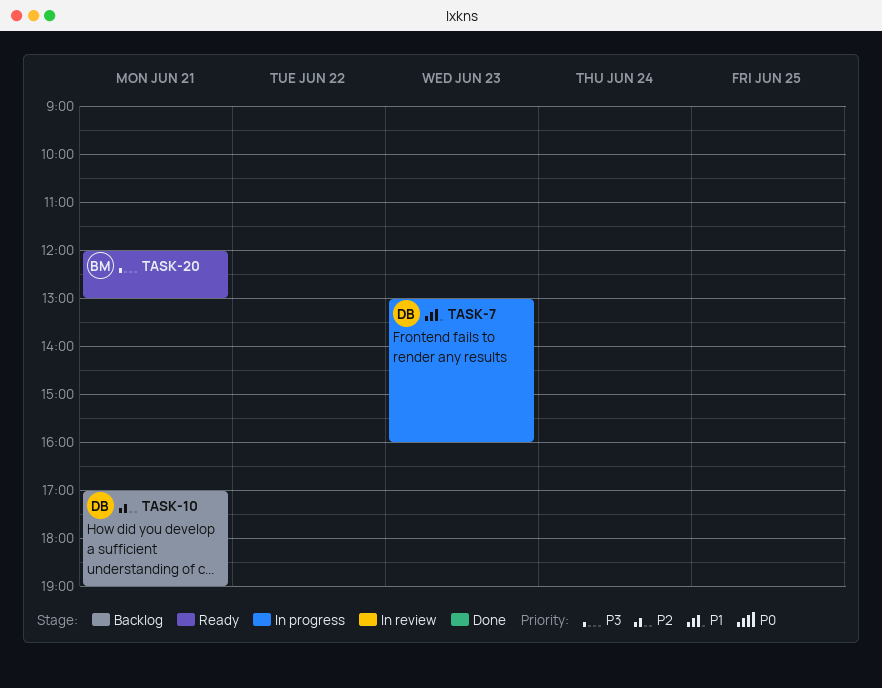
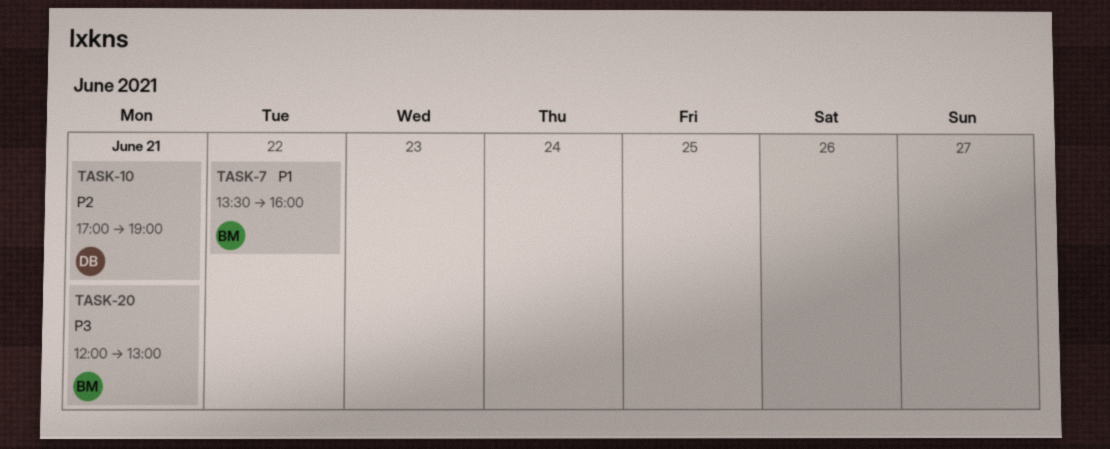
TASK-7, owner: DB -> BM
TASK-7, day: Jun 23 -> Jun 22
TASK-7, begins: 13:00 -> 13:30

